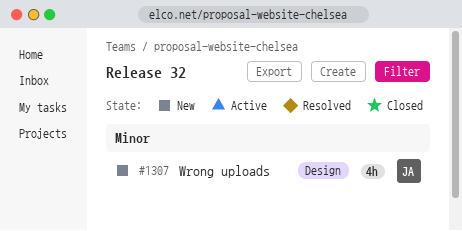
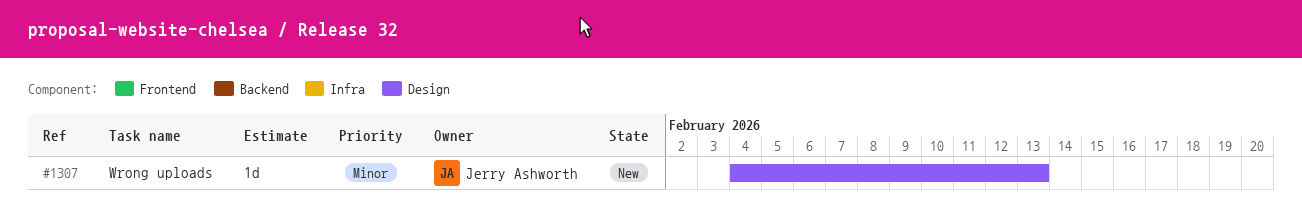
#1307, estimate: 4h -> 1d

